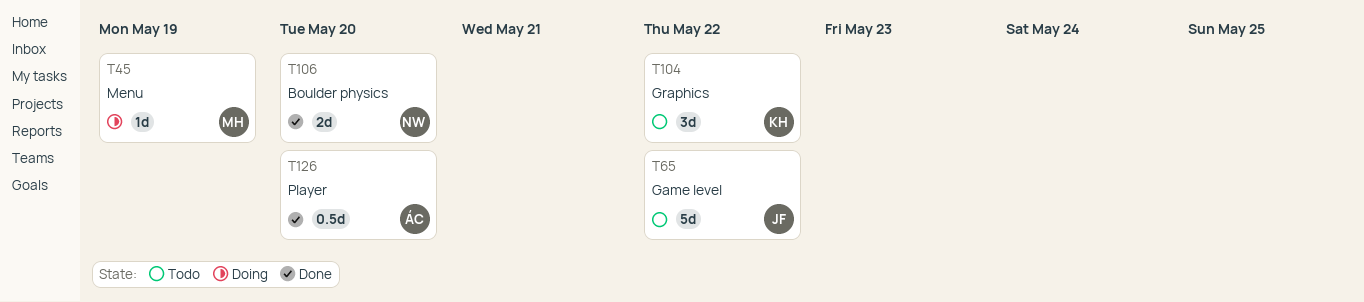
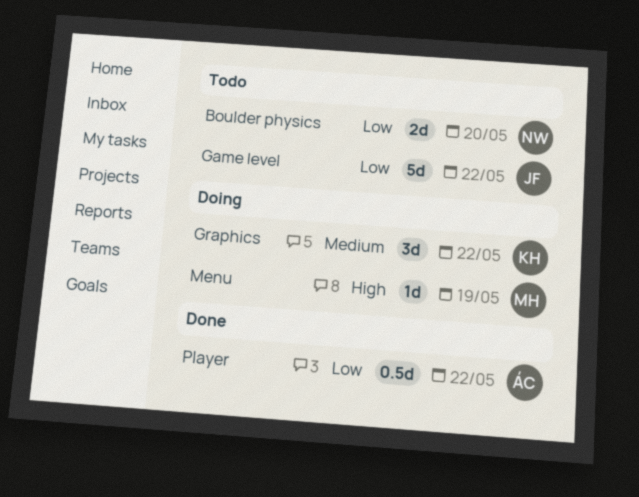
Boulder physics, status: Done -> Todo
Graphics, status: Todo -> Doing
Player, due: May 20 -> May 22

